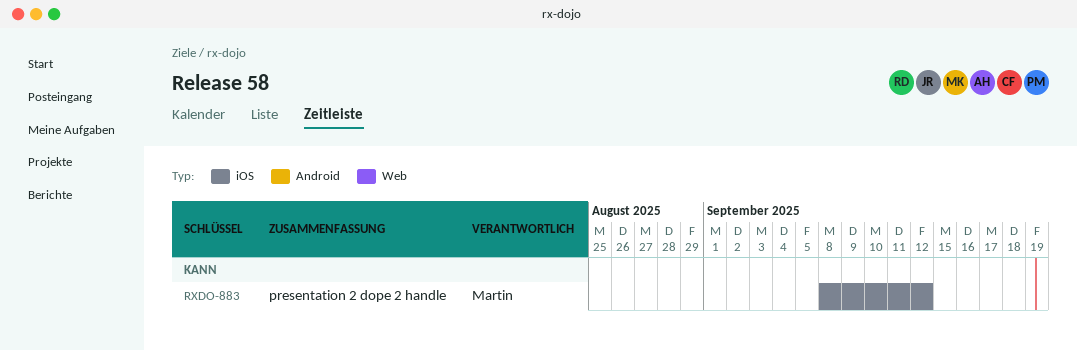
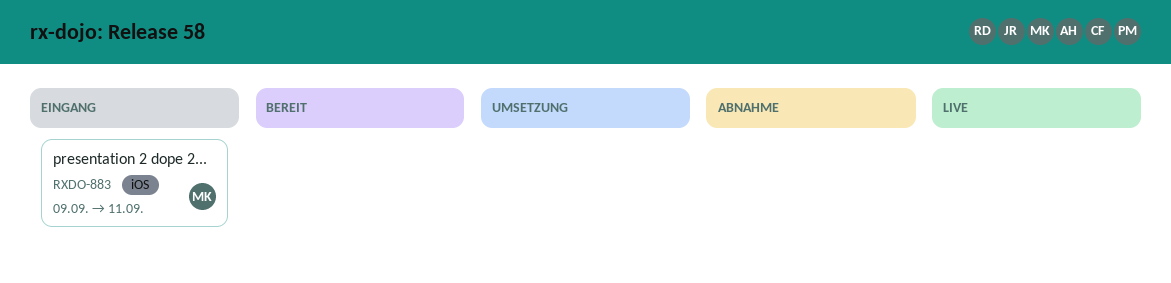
RXDO-883, start: Sep 8 -> Sep 9
RXDO-883, due: Sep 12 -> Sep 11

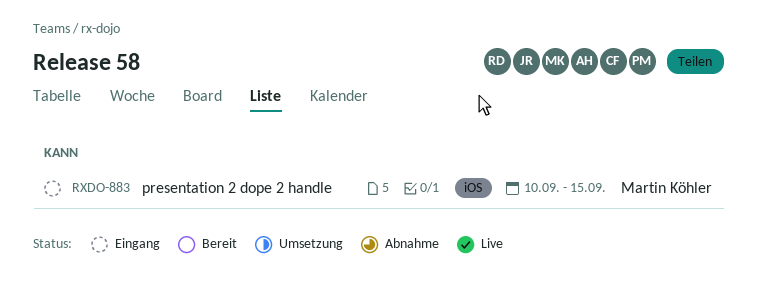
RXDO-883, start: Sep 9 -> Sep 10
RXDO-883, due: Sep 11 -> Sep 15

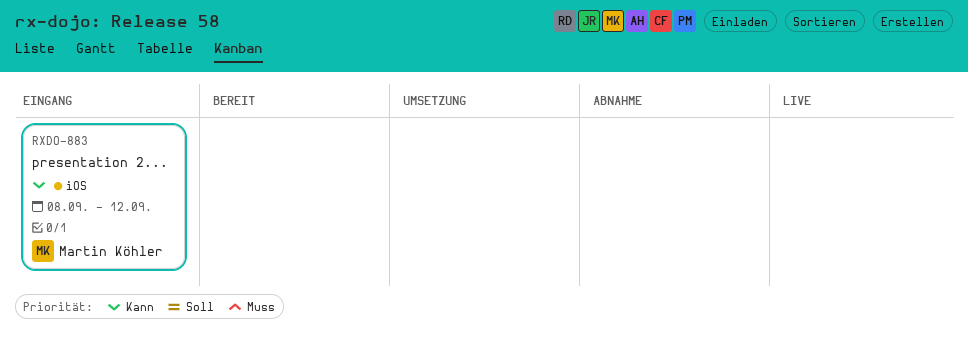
RXDO-883, start: Sep 10 -> Sep 8
RXDO-883, due: Sep 15 -> Sep 12

